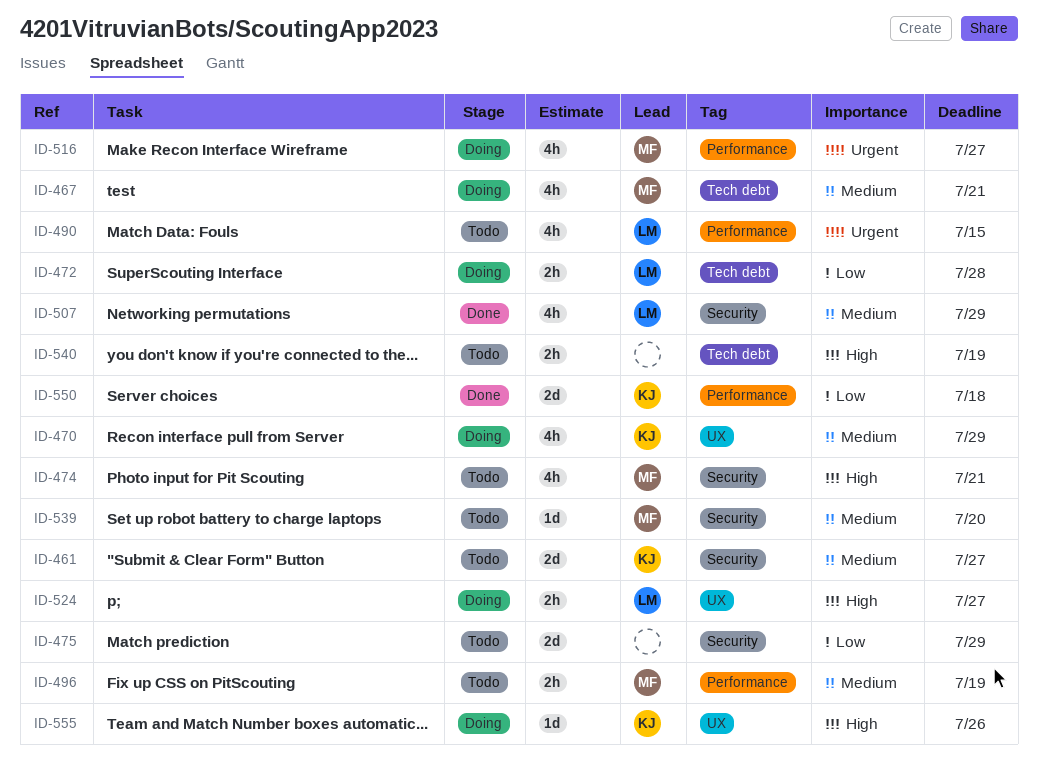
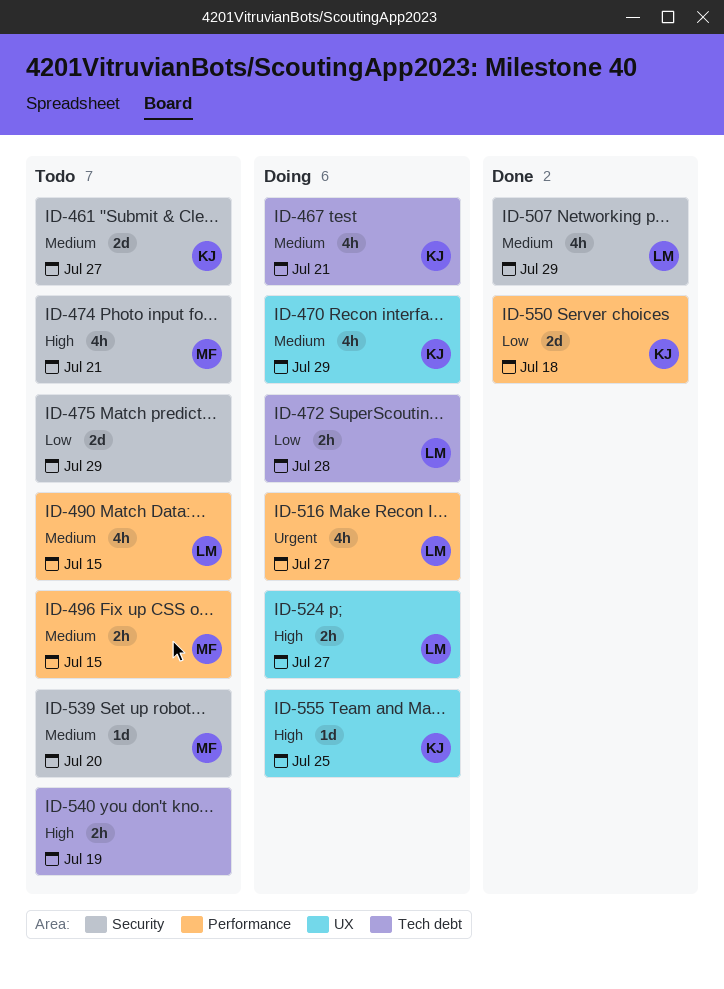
ID-467, owner: MF -> KJ
ID-490, priority: Urgent -> Medium
ID-496, due: Jul 19 -> Jul 15
ID-516, owner: MF -> LM
ID-555, due: Jul 26 -> Jul 25

